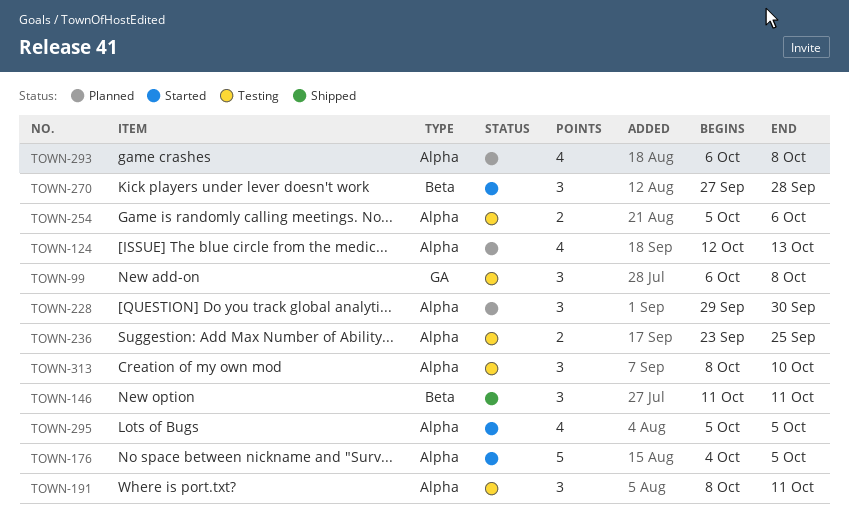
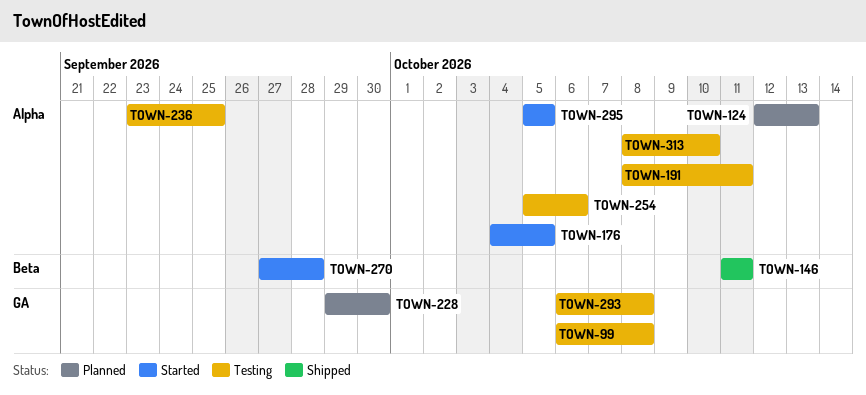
TOWN-228, label: Alpha -> GA
TOWN-293, status: Planned -> Testing
TOWN-293, label: Alpha -> GA

